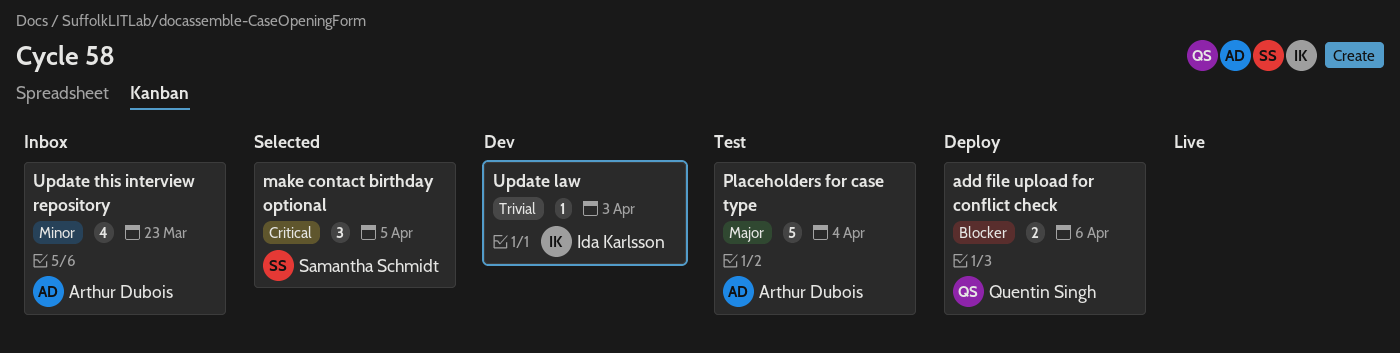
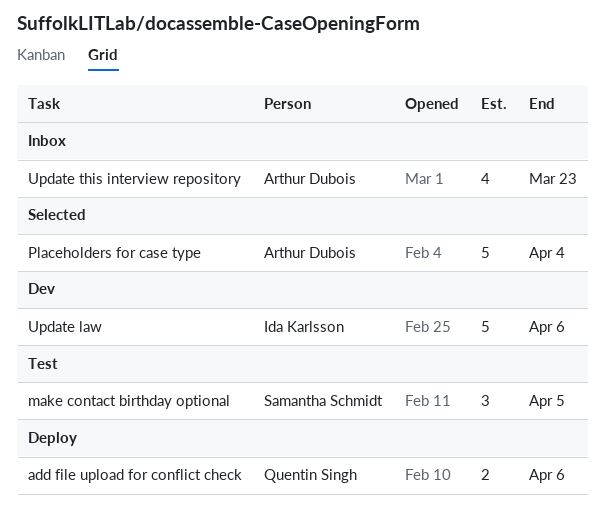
make contact birthday optional, status: Selected -> Test
Placeholders for case type, status: Test -> Selected
Update law, estimate: 1 -> 5
Update law, due: Apr 3 -> Apr 6

